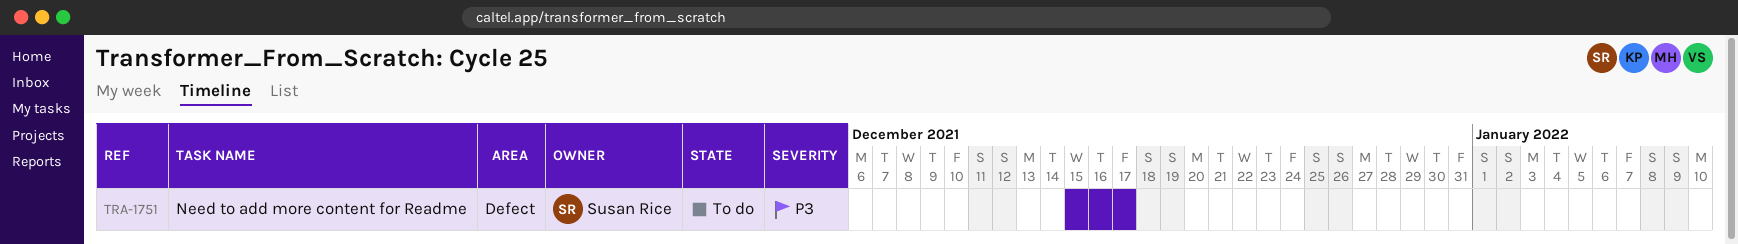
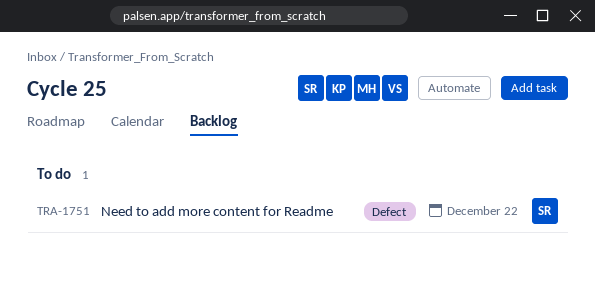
TRA-1751, due: Dec 17 -> Dec 22

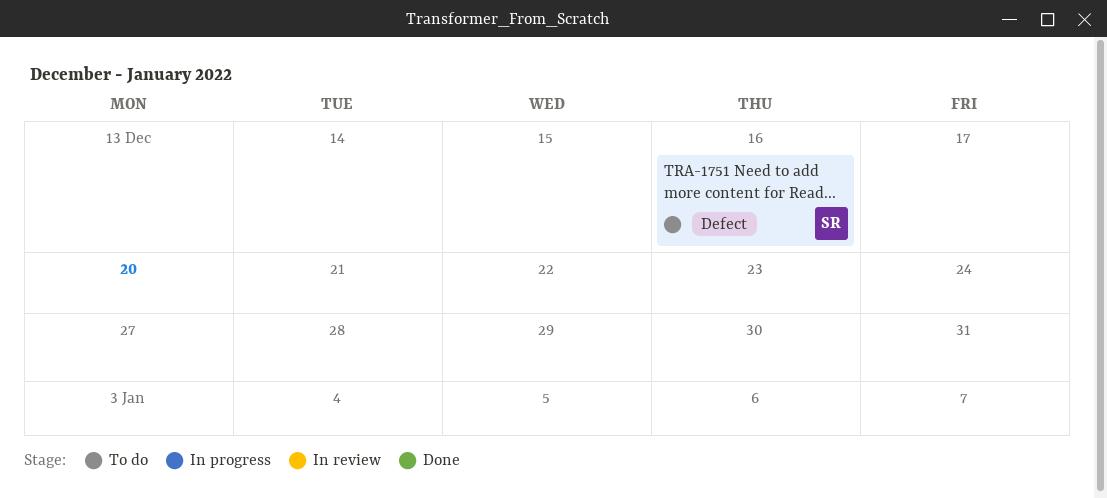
TRA-1751, due: Dec 22 -> Dec 16

